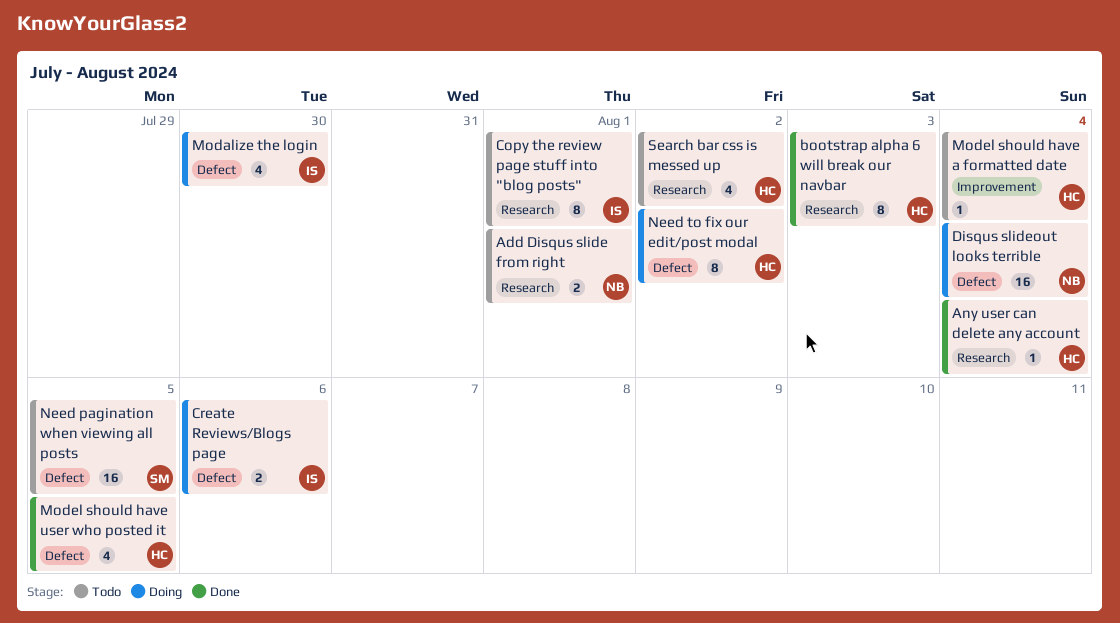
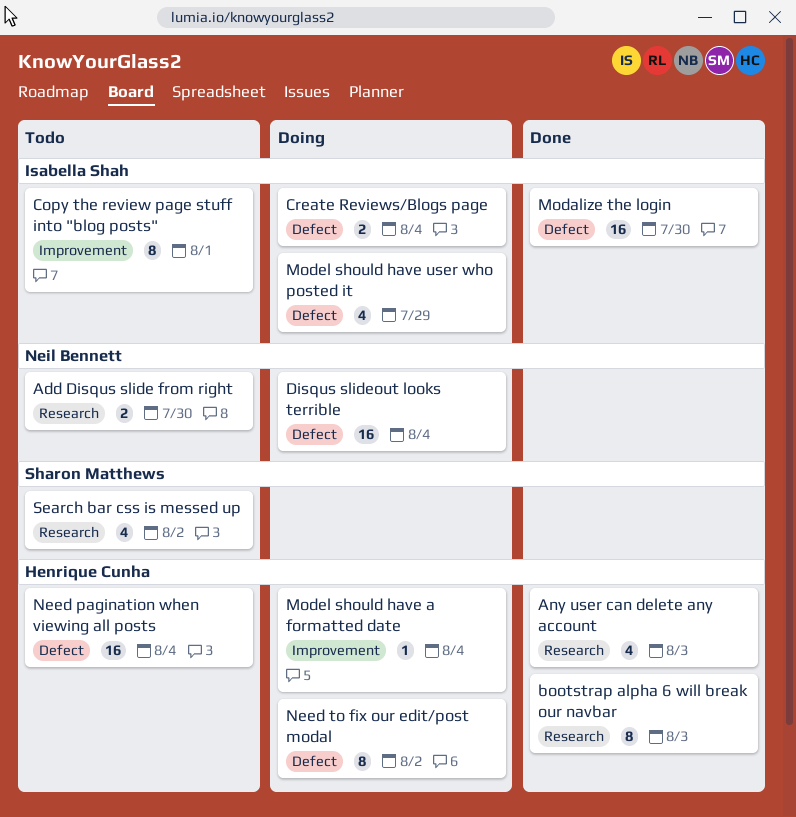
Add Disqus slide from right, due: Aug 1 -> Jul 30
Any user can delete any account, estimate: 1 -> 4
Any user can delete any account, due: Aug 4 -> Aug 3
Copy the review page stuff into "blog posts", label: Research -> Improvement
Create Reviews/Blogs page, due: Aug 6 -> Aug 4
Modalize the login, status: Doing -> Done
Modalize the login, estimate: 4 -> 16
Model should have a formatted date, status: Todo -> Doing
Model should have user who posted it, status: Done -> Doing
Model should have user who posted it, owner: Henrique Cunha -> Isabella Shah
Model should have user who posted it, due: Aug 5 -> Jul 29
Need pagination when viewing all posts, owner: Sharon Matthews -> Henrique Cunha
Need pagination when viewing all posts, due: Aug 5 -> Aug 4
Search bar css is messed up, owner: Henrique Cunha -> Sharon Matthews

